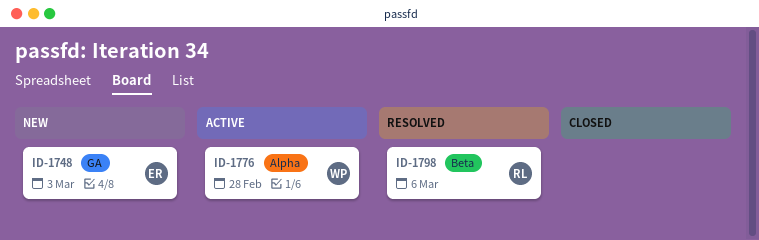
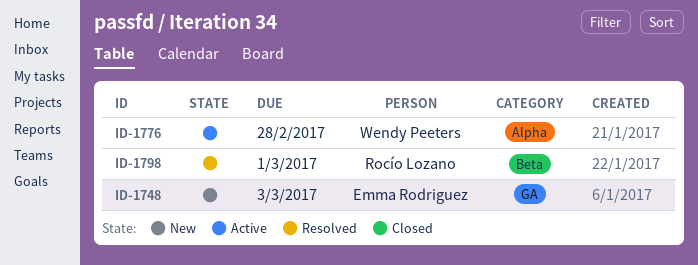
ID-1798, due: Mar 6 -> Mar 1

